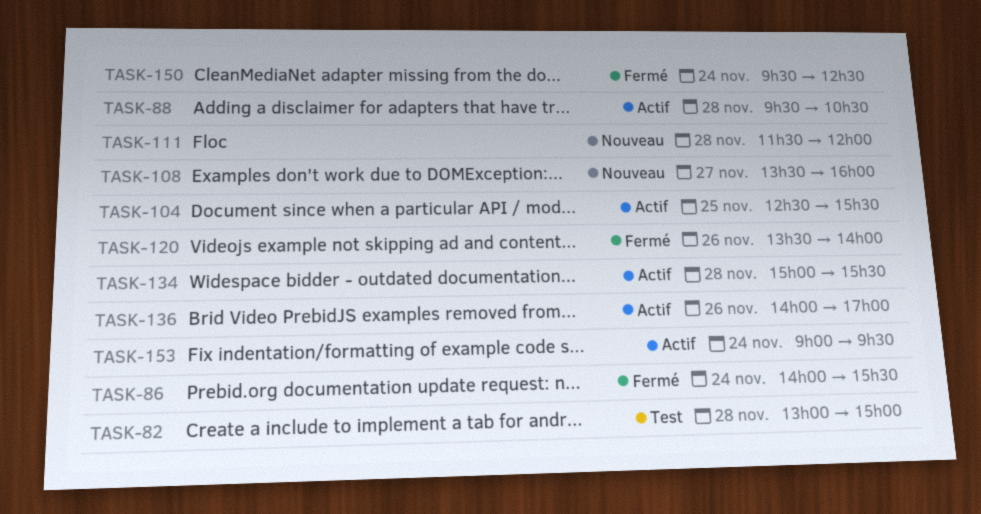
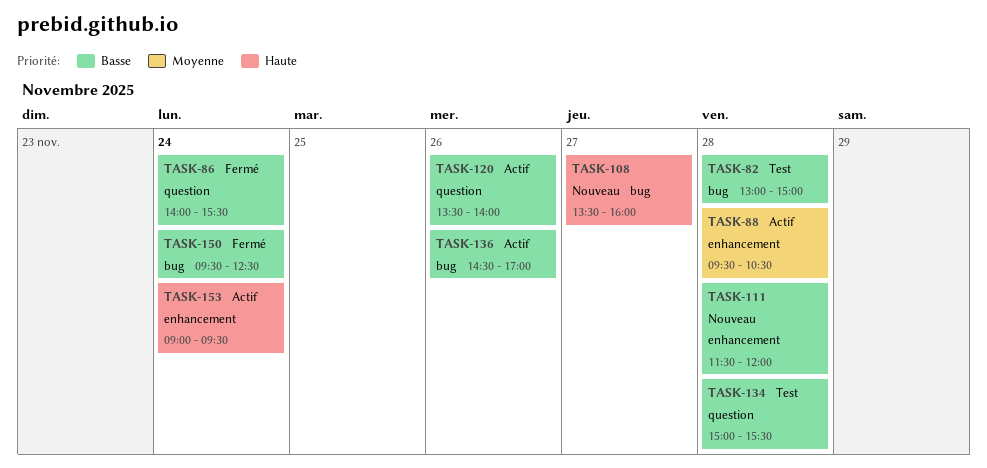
TASK-104: present -> none
TASK-120, status: Fermé -> Actif
TASK-134, status: Actif -> Test
TASK-136, begins: 14:00 -> 14:30

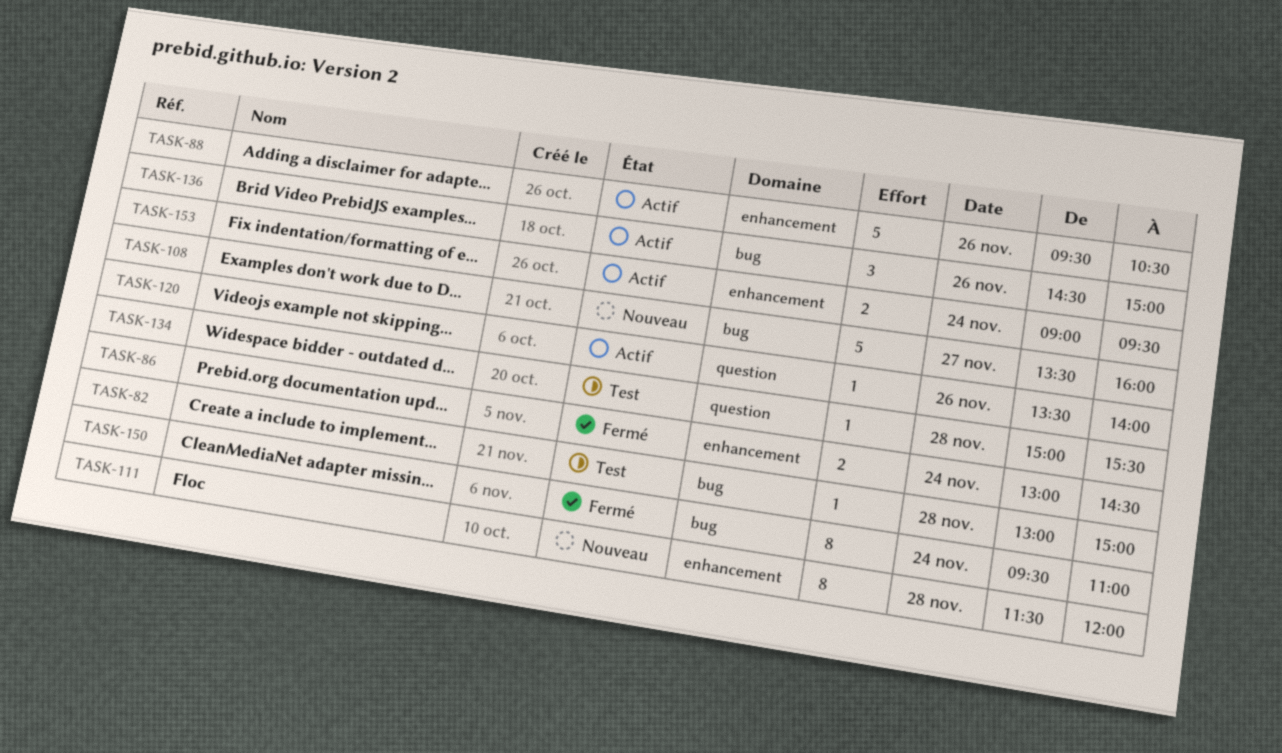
TASK-86, label: question -> enhancement
TASK-86, begins: 14:00 -> 13:00
TASK-86, ends: 15:30 -> 14:30
TASK-88, day: Nov 28 -> Nov 26
TASK-136, ends: 17:00 -> 15:00
TASK-150, ends: 12:30 -> 11:00

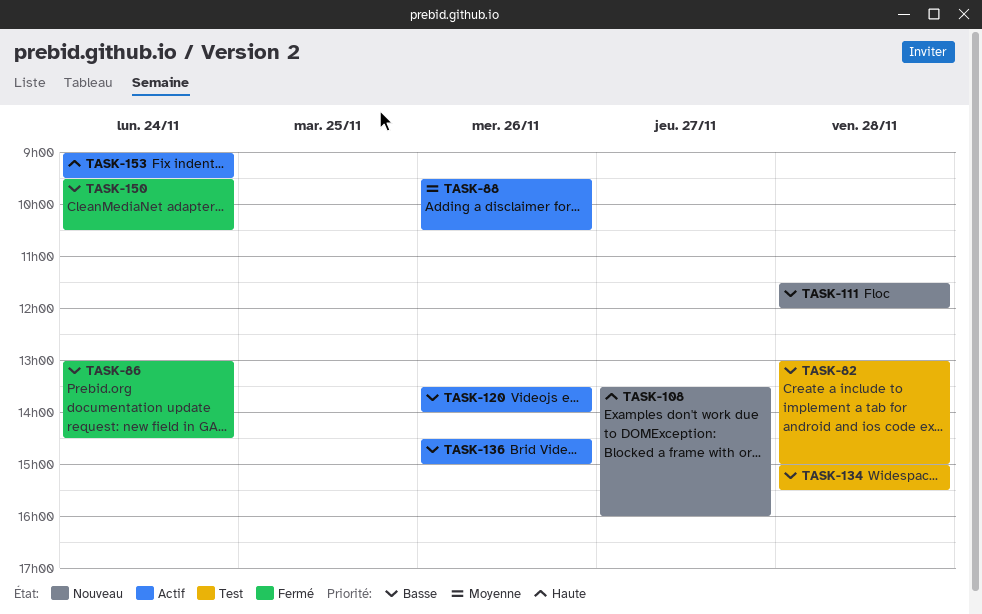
TASK-150, ends: 11:00 -> 10:30

